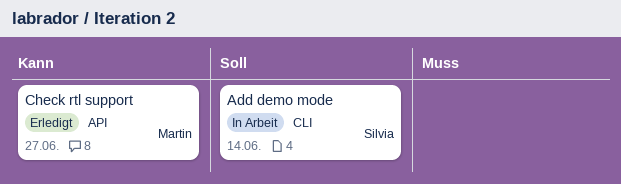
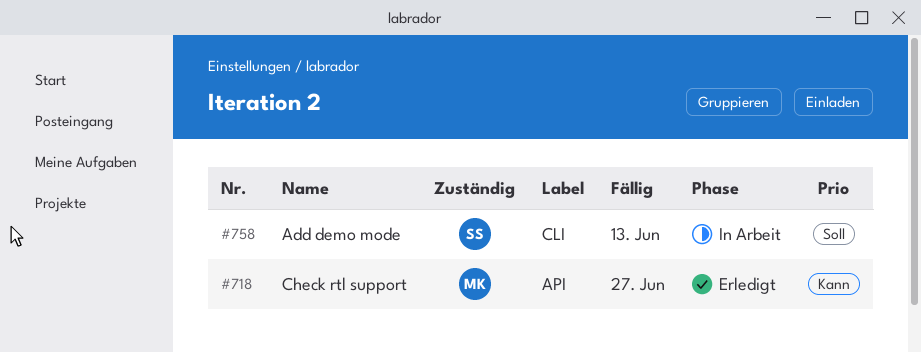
Add demo mode, due: Jun 14 -> Jun 13

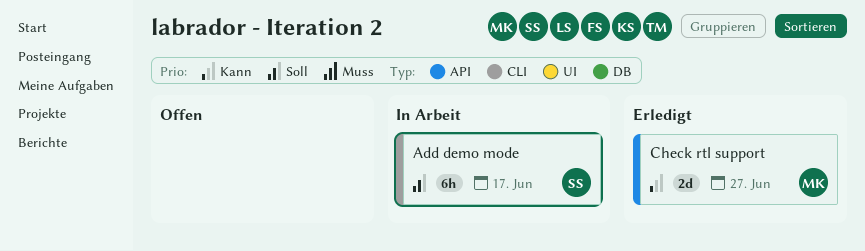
Add demo mode, due: Jun 13 -> Jun 17

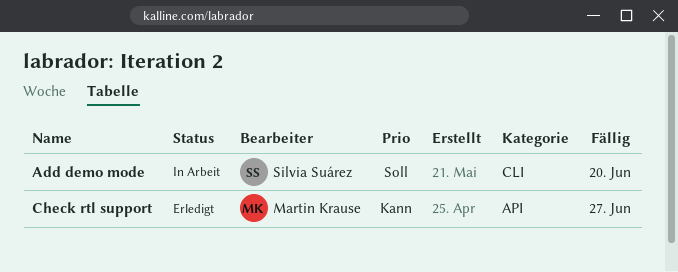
Add demo mode, due: Jun 17 -> Jun 20

